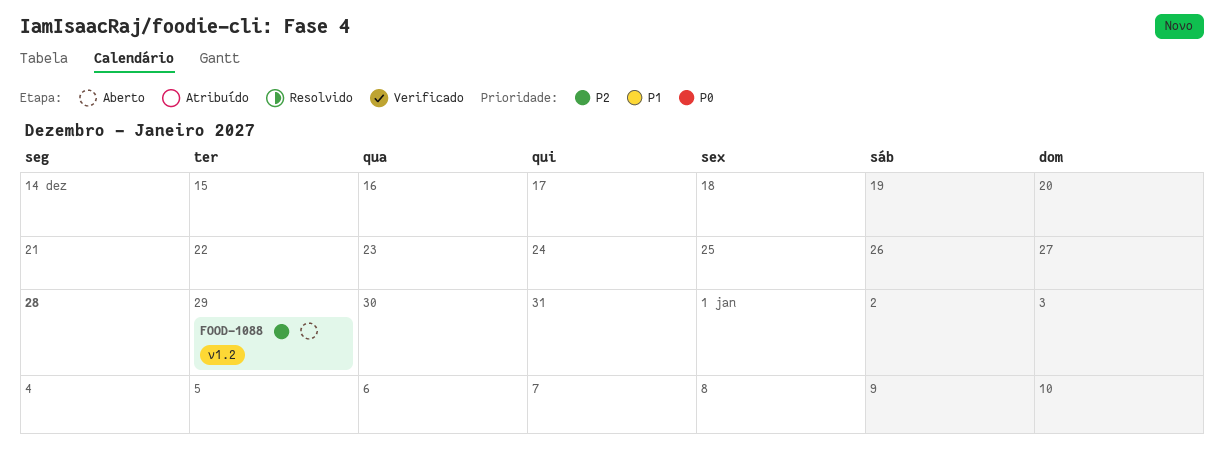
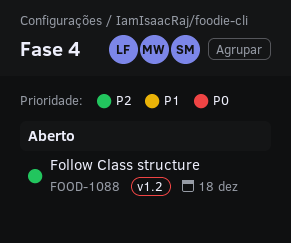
FOOD-1088, due: Dec 29 -> Dec 18

